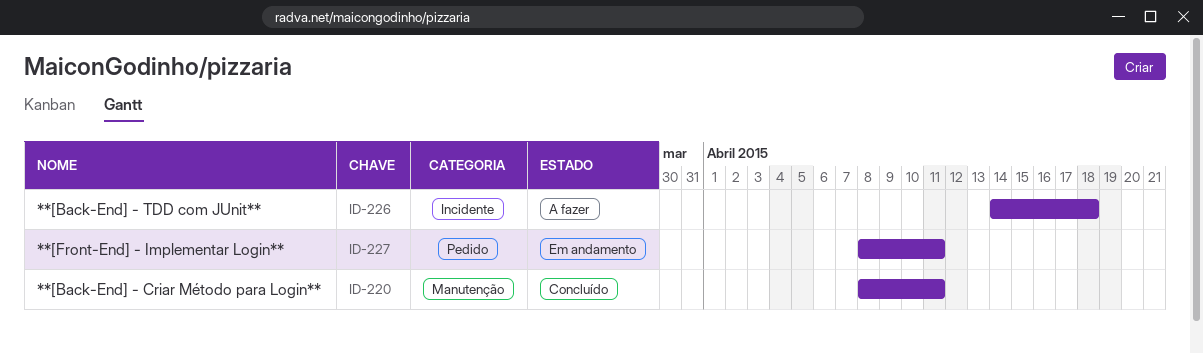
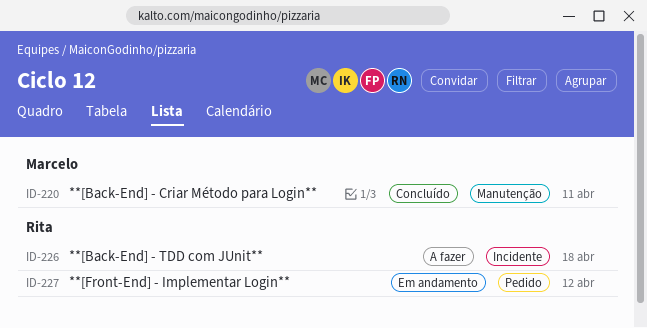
ID-227, due: Apr 11 -> Apr 12

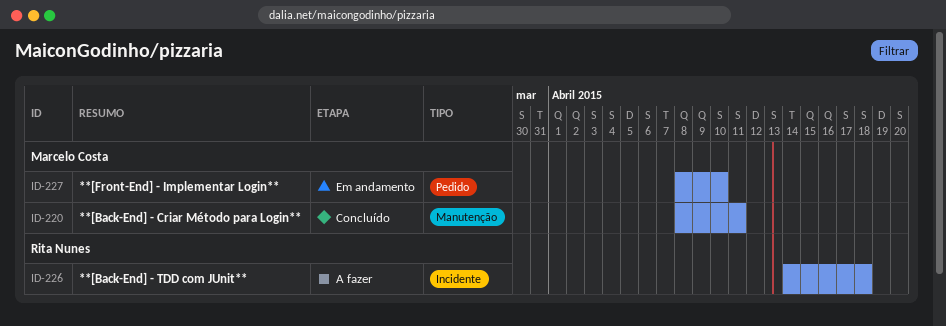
ID-227, owner: Rita Nunes -> Marcelo Costa
ID-227, due: Apr 12 -> Apr 10

